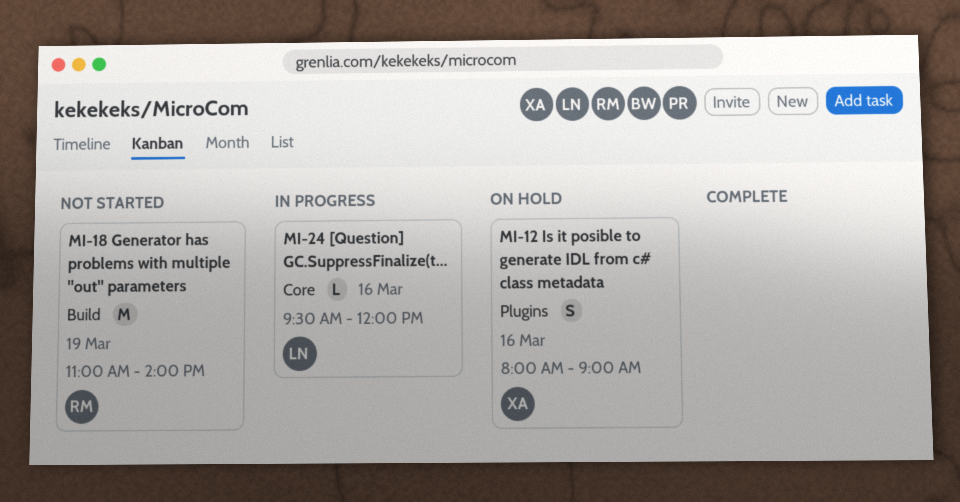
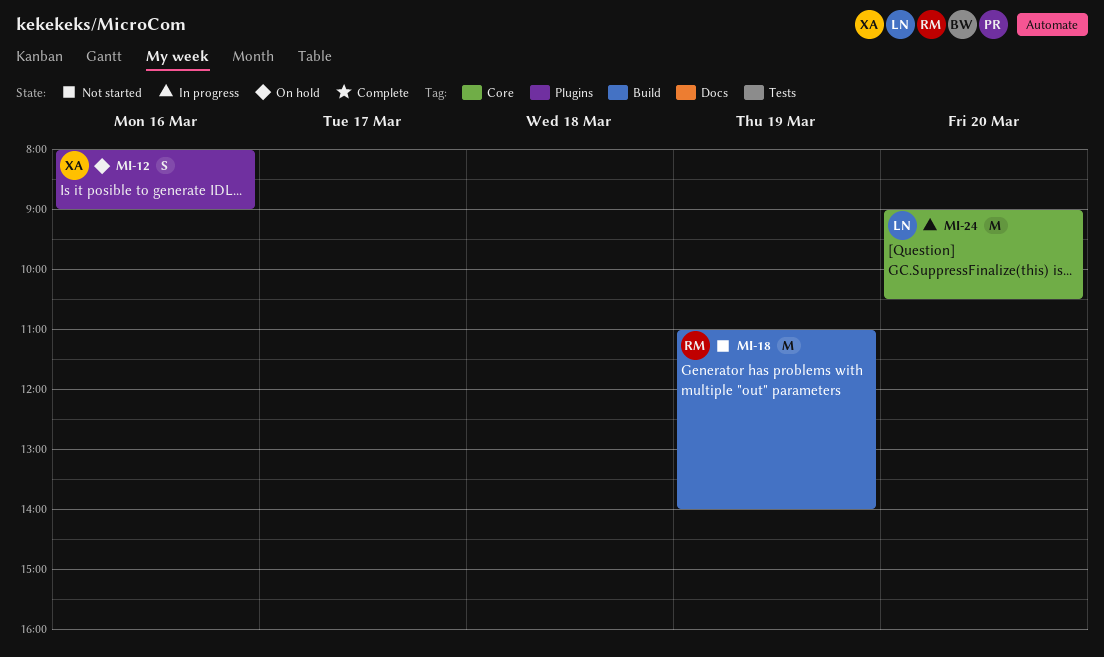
MI-24, estimate: L -> M
MI-24, day: Mar 16 -> Mar 20
MI-24, begins: 09:30 -> 09:00
MI-24, ends: 12:00 -> 10:30

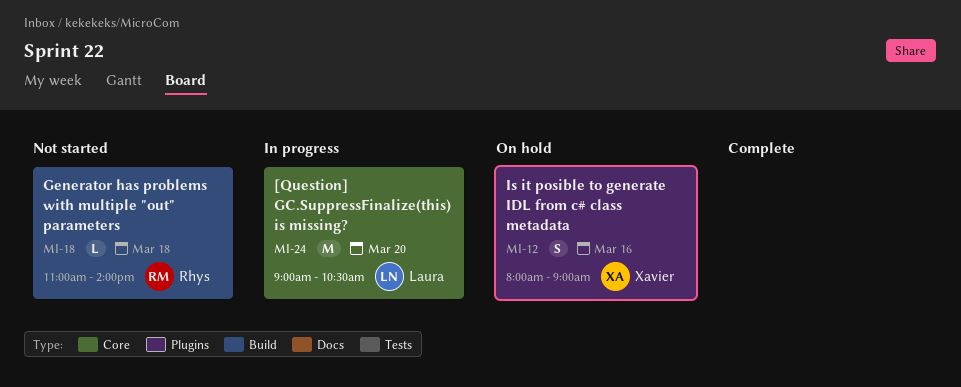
MI-18, estimate: M -> L
MI-18, day: Mar 19 -> Mar 18

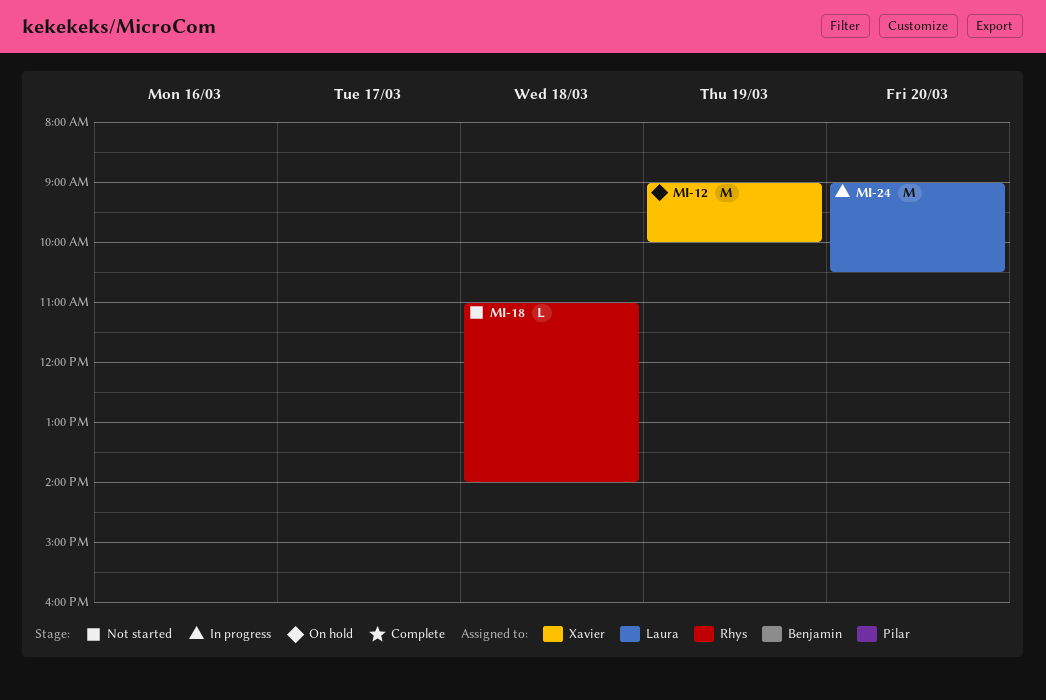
MI-12, estimate: S -> M
MI-12, day: Mar 16 -> Mar 19
MI-12, begins: 08:00 -> 09:00
MI-12, ends: 09:00 -> 10:00

